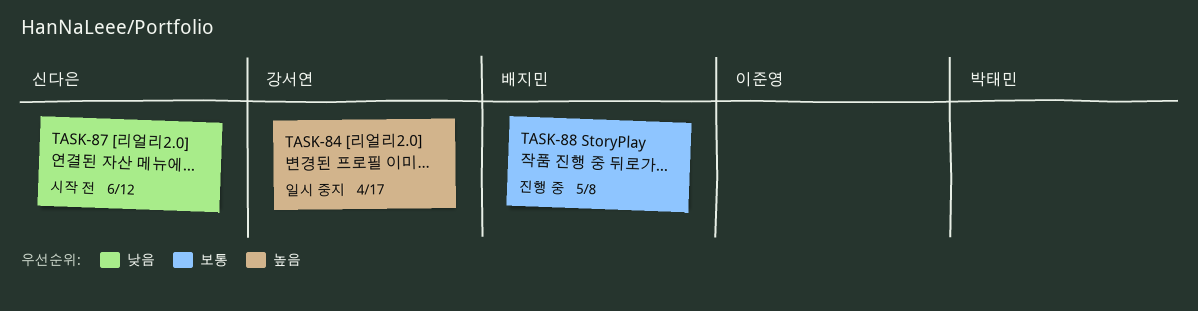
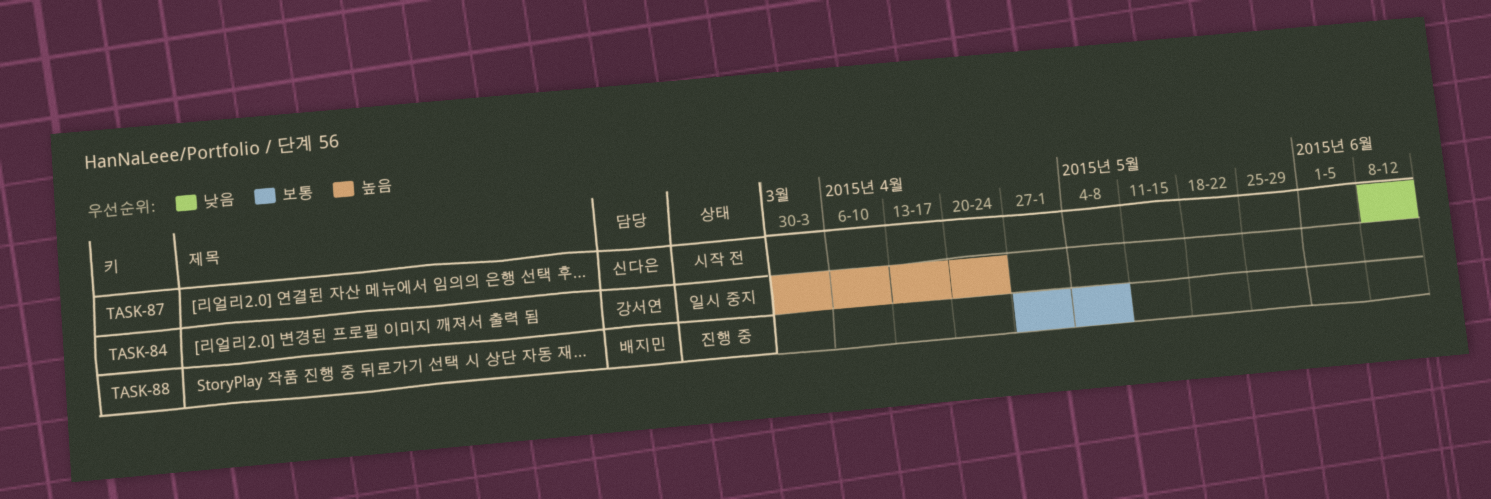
TASK-84, due: Apr 17 -> Apr 24

